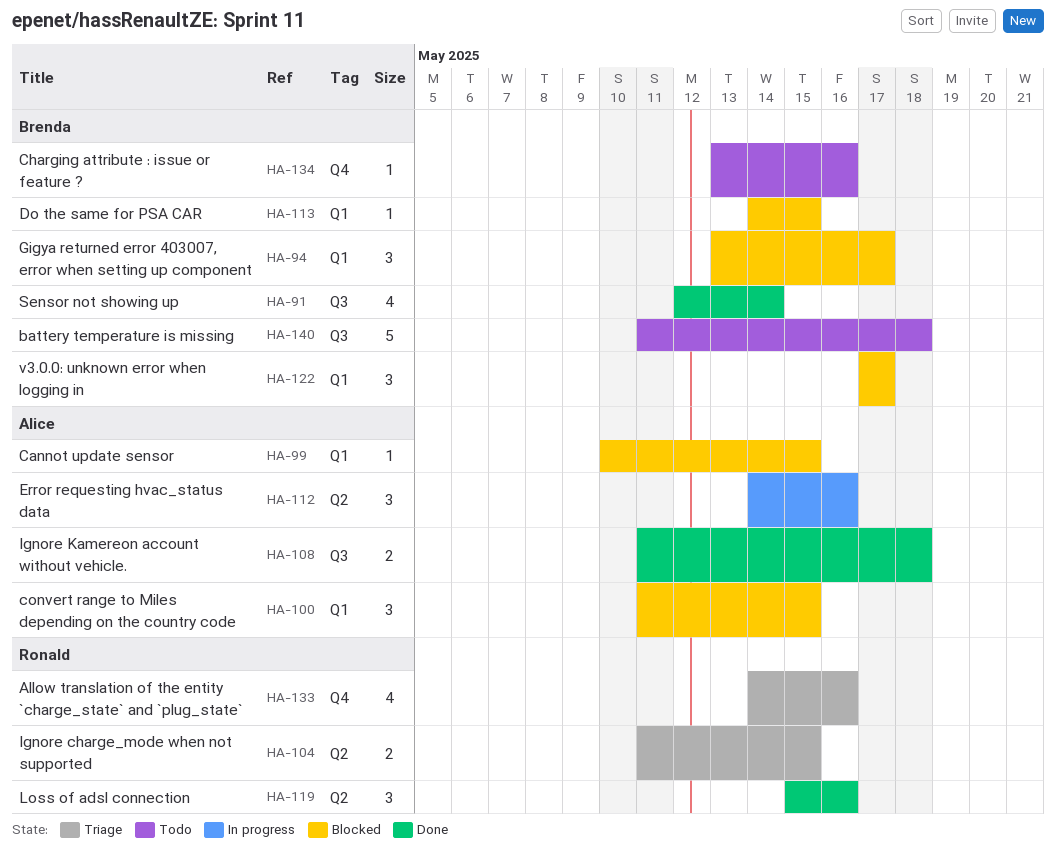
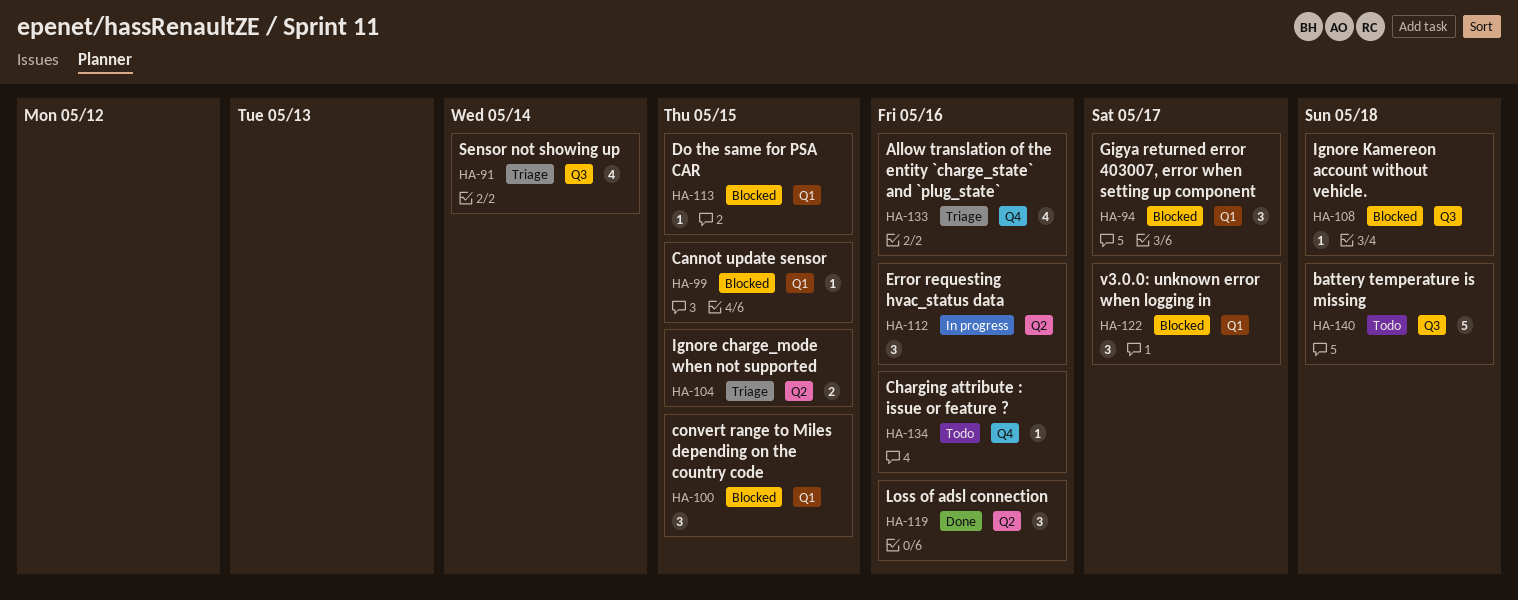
HA-91, status: Done -> Triage
HA-108, status: Done -> Blocked
HA-108, estimate: 2 -> 1

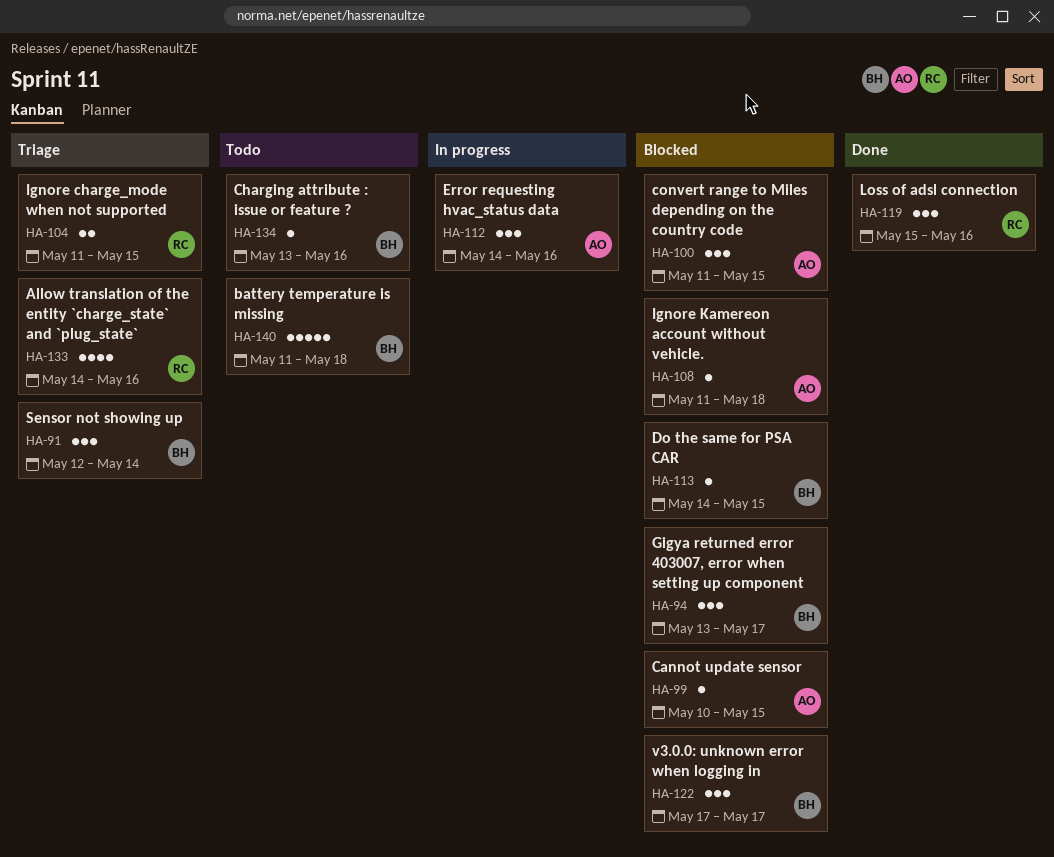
HA-91, estimate: 4 -> 3

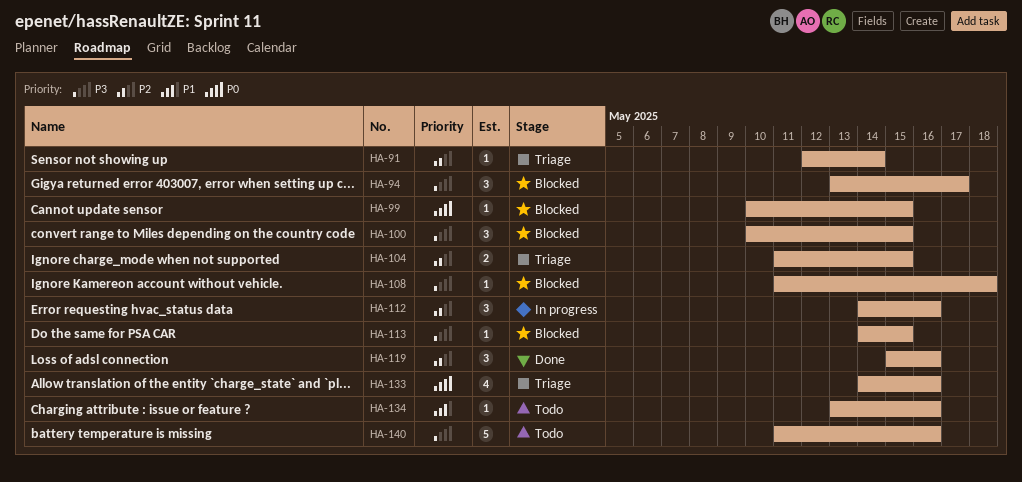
HA-91, estimate: 3 -> 1
HA-100, start: May 11 -> May 10
HA-122: present -> none
HA-140, due: May 18 -> May 16

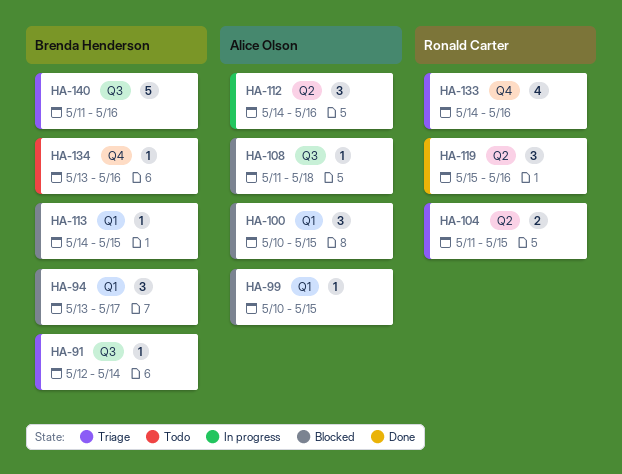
HA-140, status: Todo -> Triage

